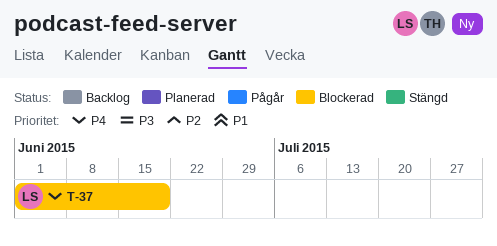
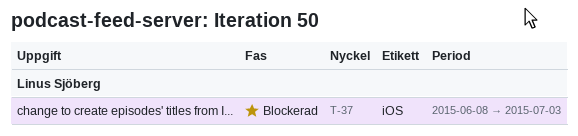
T-37, start: Jun 1 -> Jun 8
T-37, due: Jun 19 -> Jul 3

